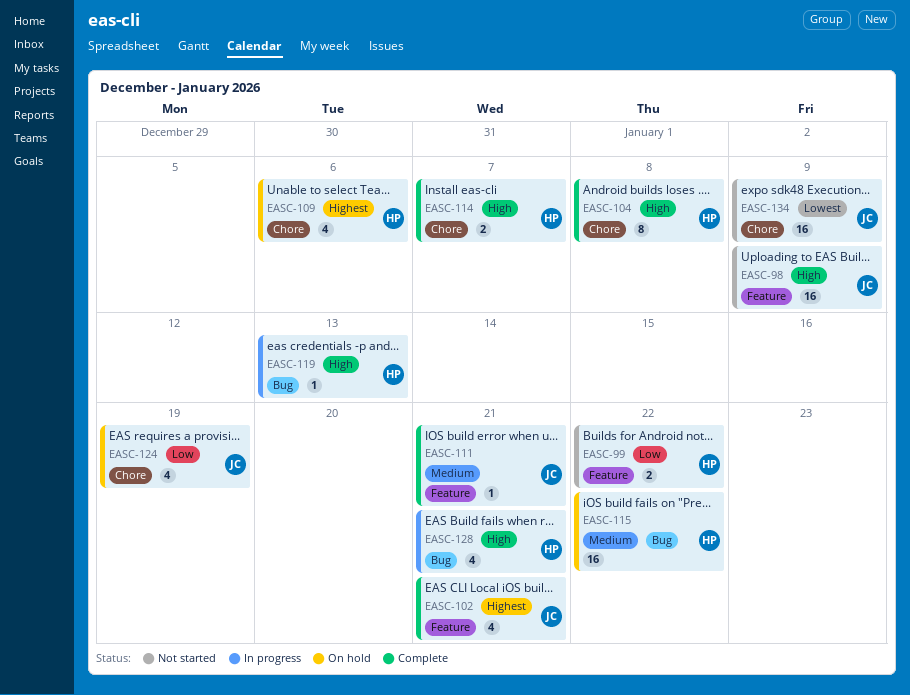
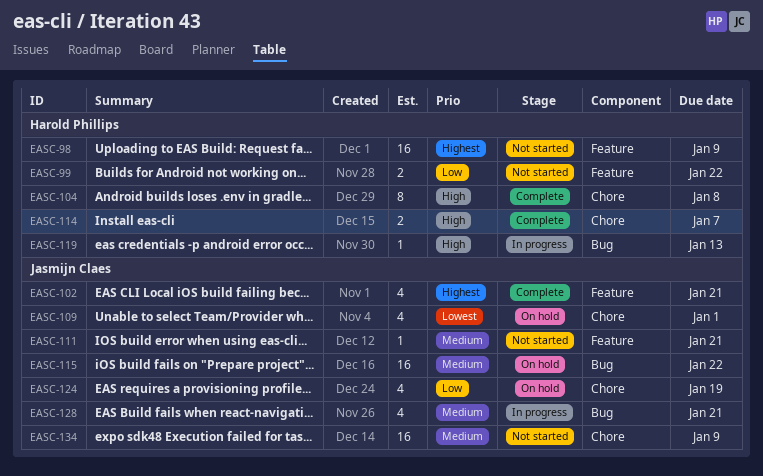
EASC-98, owner: Jasmijn Claes -> Harold Phillips
EASC-98, priority: High -> Highest
EASC-109, owner: Harold Phillips -> Jasmijn Claes
EASC-109, priority: Highest -> Lowest
EASC-109, due: Jan 6 -> Jan 1
EASC-111, status: Complete -> Not started
EASC-115, owner: Harold Phillips -> Jasmijn Claes
EASC-128, owner: Harold Phillips -> Jasmijn Claes
EASC-128, priority: High -> Medium
EASC-134, priority: Lowest -> Medium

